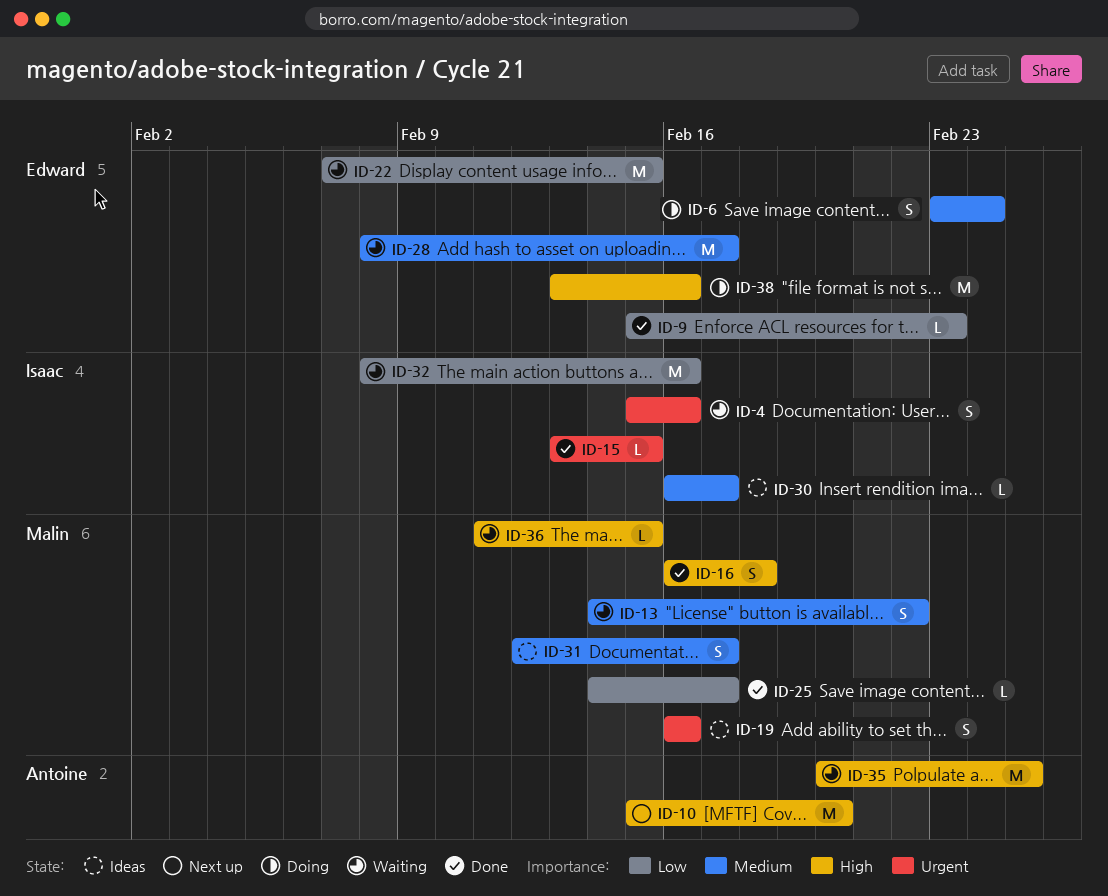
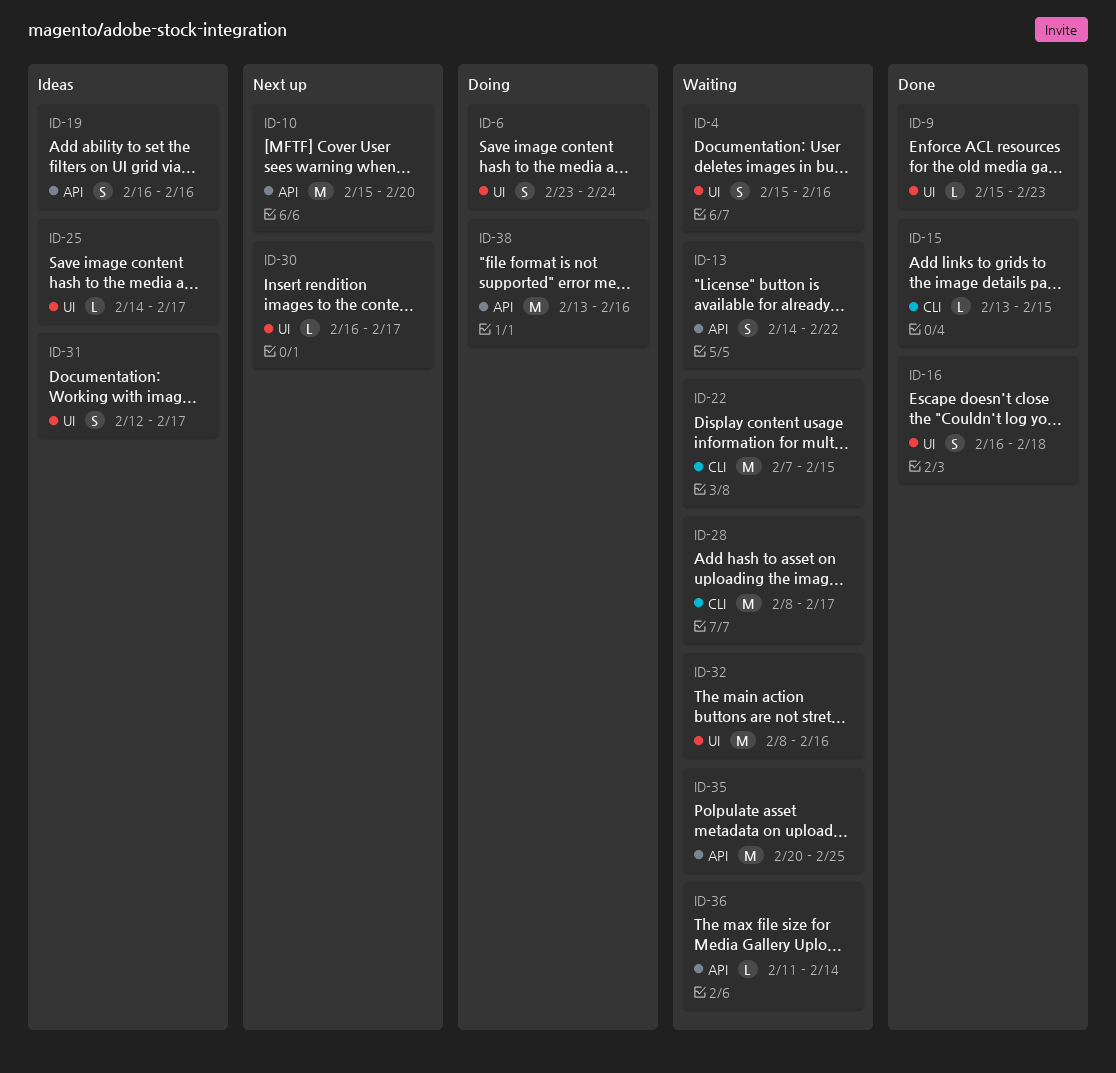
ID-25, status: Done -> Ideas
ID-30, status: Ideas -> Next up
ID-36, due: Feb 15 -> Feb 14

